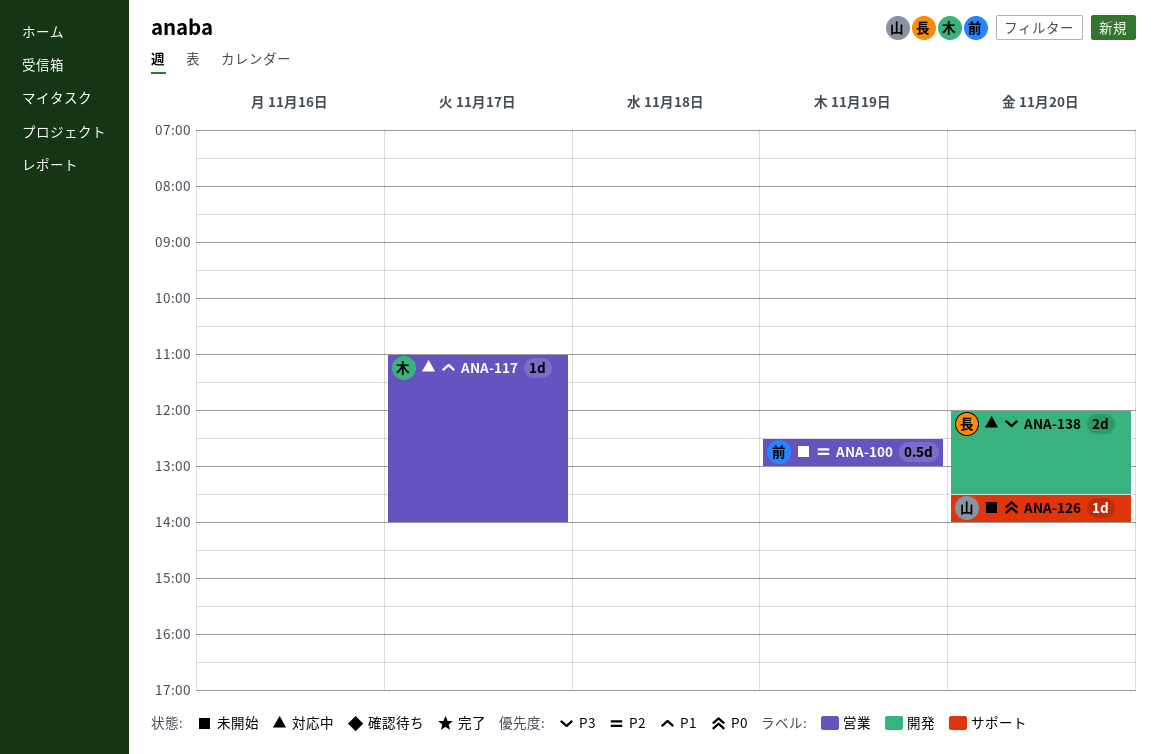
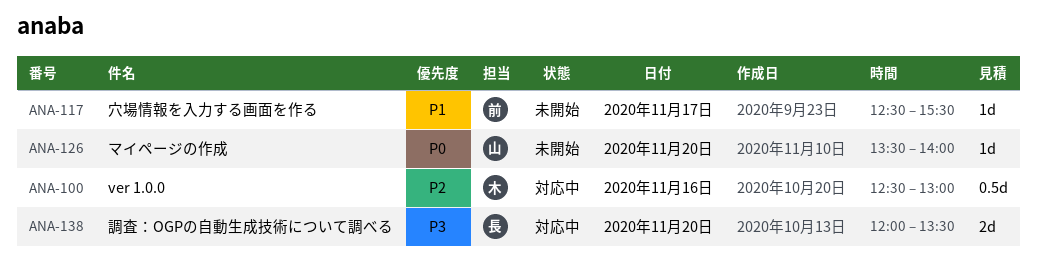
ANA-100, status: 未開始 -> 対応中
ANA-100, owner: 前 -> 木
ANA-100, day: Nov 19 -> Nov 16
ANA-117, status: 対応中 -> 未開始
ANA-117, owner: 木 -> 前
ANA-117, begins: 11:00 -> 12:30
ANA-117, ends: 14:00 -> 15:30

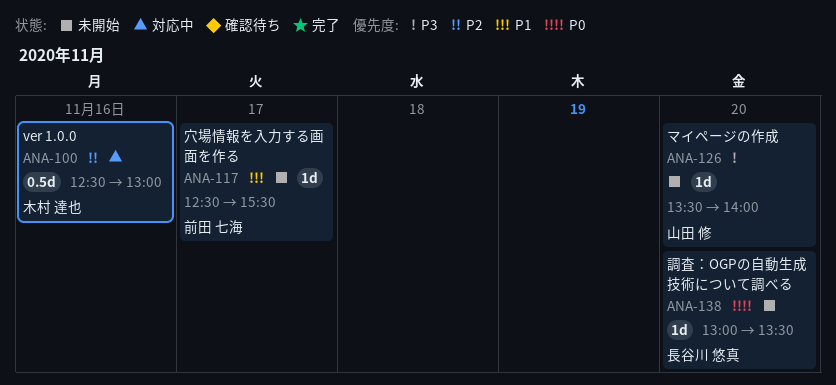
ANA-126, priority: P0 -> P3
ANA-138, status: 対応中 -> 未開始
ANA-138, priority: P3 -> P0
ANA-138, estimate: 2d -> 1d
ANA-138, begins: 12:00 -> 13:00

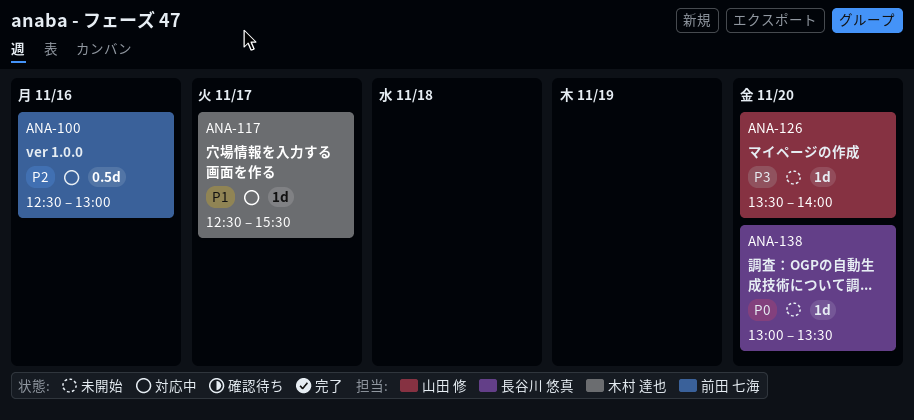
ANA-100, owner: 木村 達也 -> 前田 七海
ANA-117, status: 未開始 -> 対応中
ANA-117, owner: 前田 七海 -> 木村 達也

